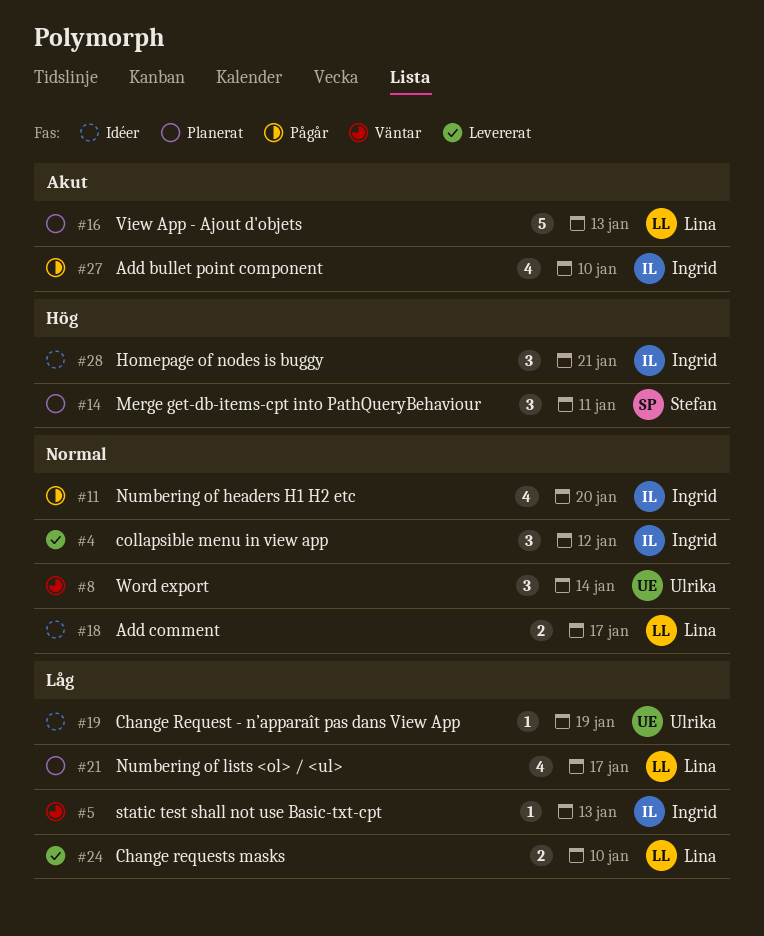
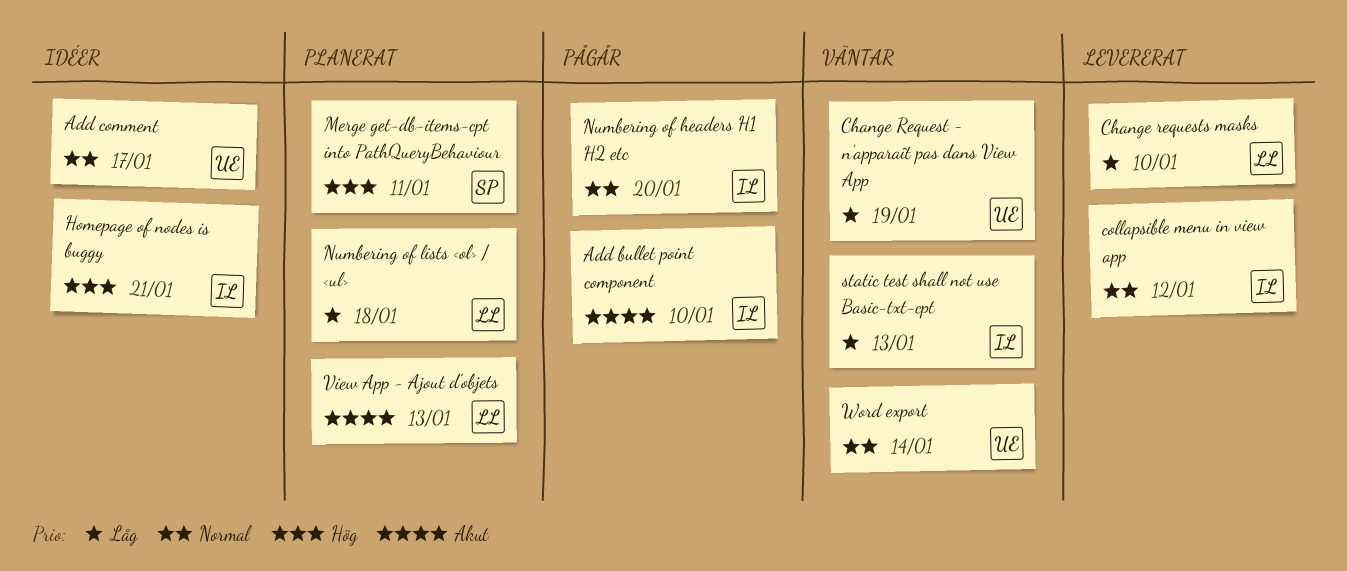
Add comment, owner: Lina -> Ulrika
Change Request - n’apparaît pas dans View App, status: Idéer -> Väntar
Numbering of lists <ol> / <ul>, due: Jan 17 -> Jan 18

